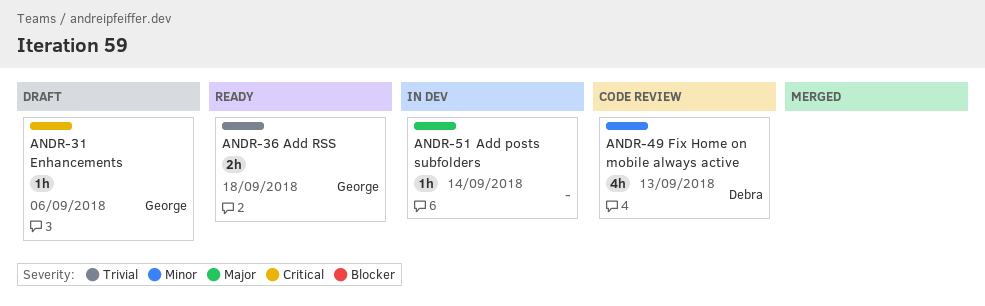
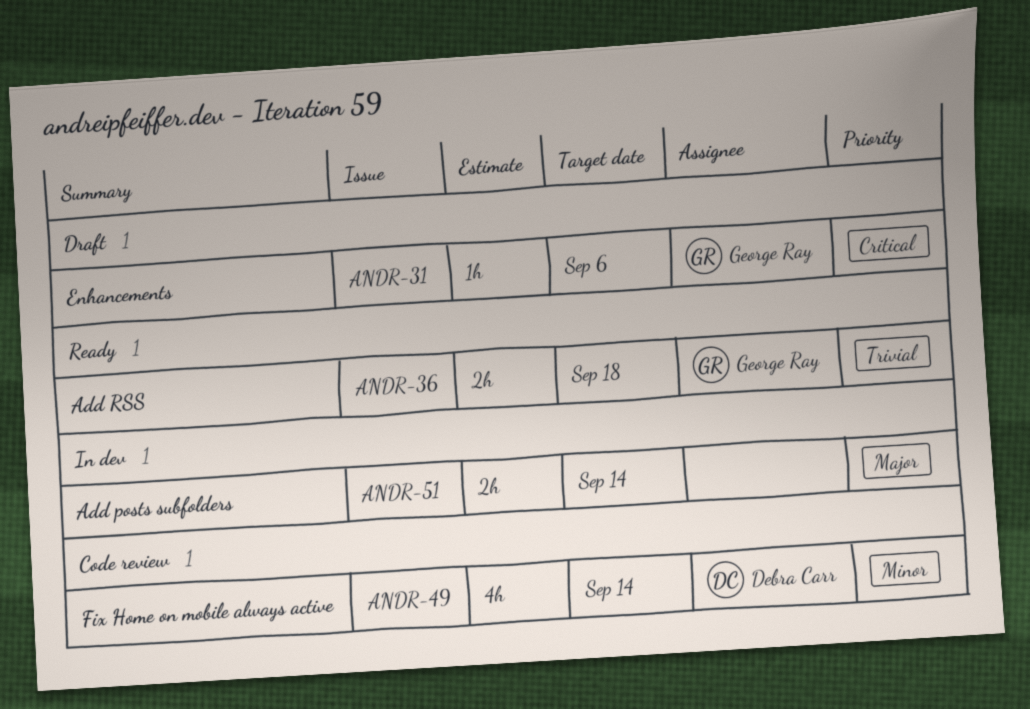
ANDR-49, due: Sep 13 -> Sep 14
ANDR-51, estimate: 1h -> 2h

